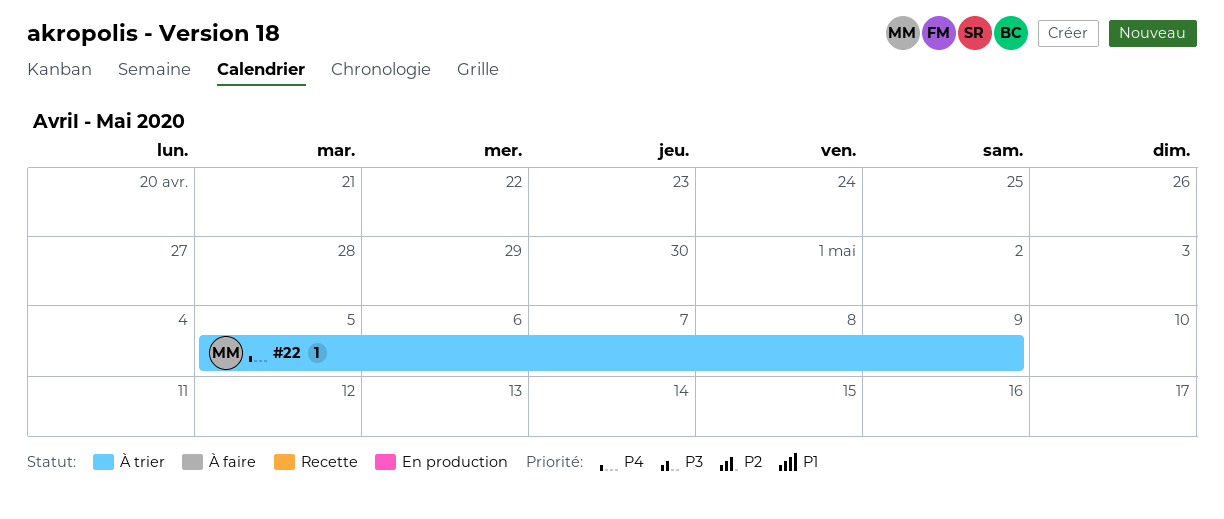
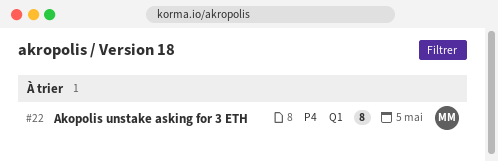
#22, estimate: 1 -> 8
#22, due: May 9 -> May 5

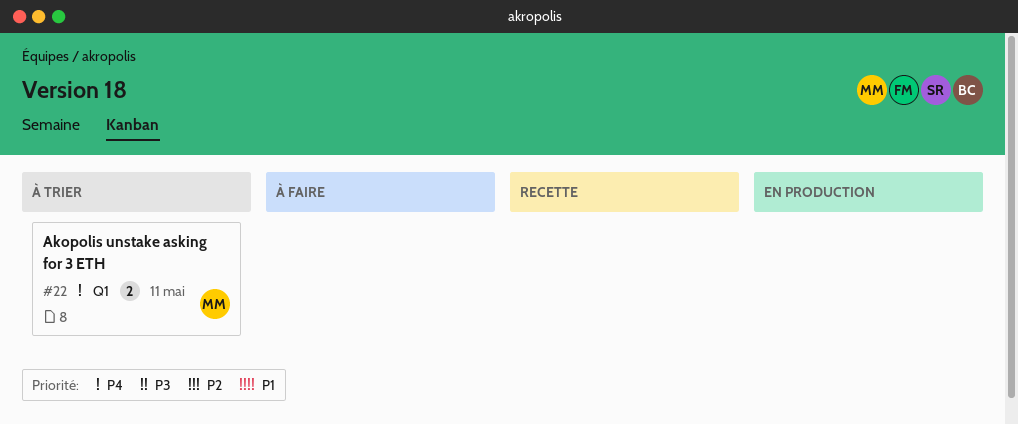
#22, estimate: 8 -> 2
#22, due: May 5 -> May 11

